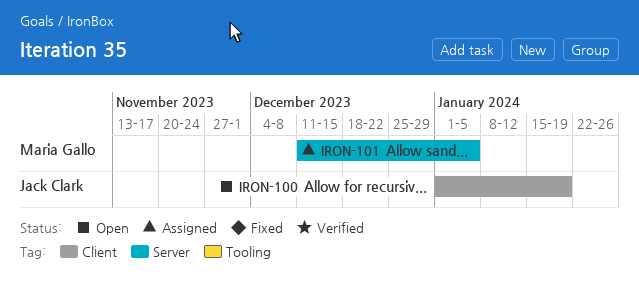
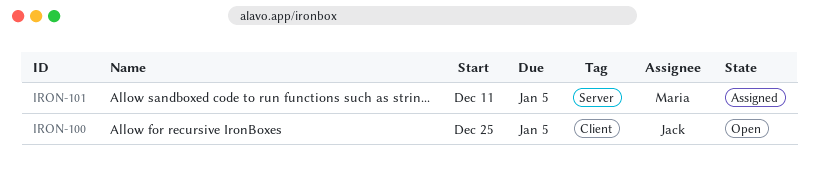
IRON-100, start: Jan 1 -> Dec 25
IRON-100, due: Jan 19 -> Jan 5

